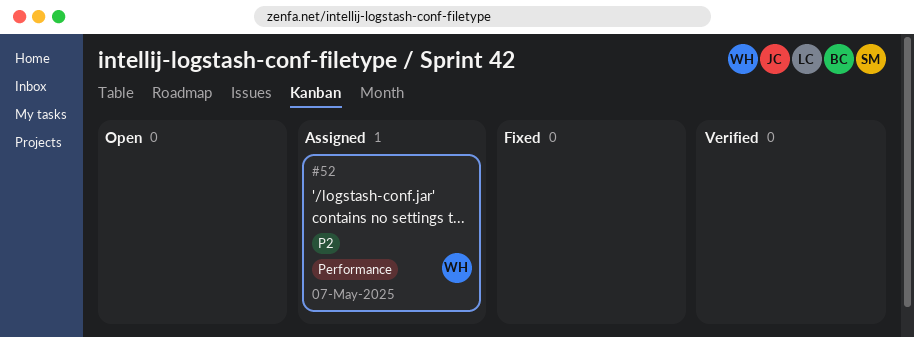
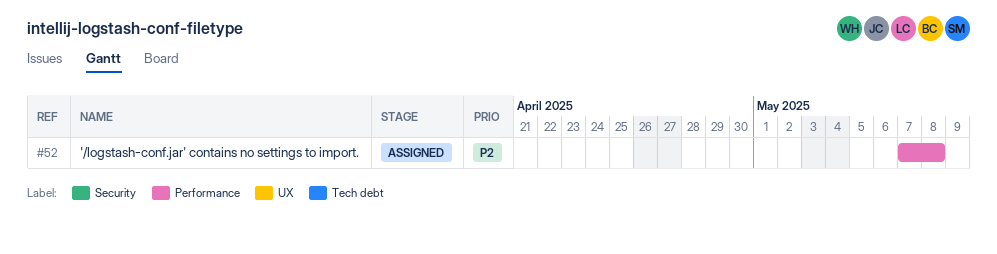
#52, due: May 7 -> May 8

